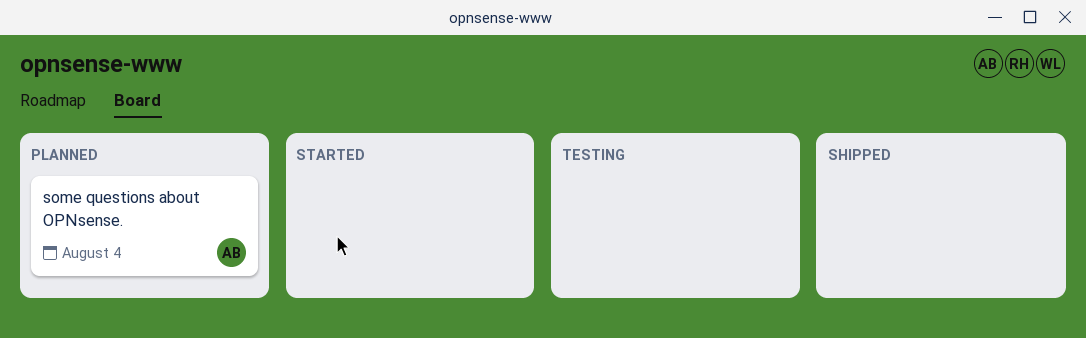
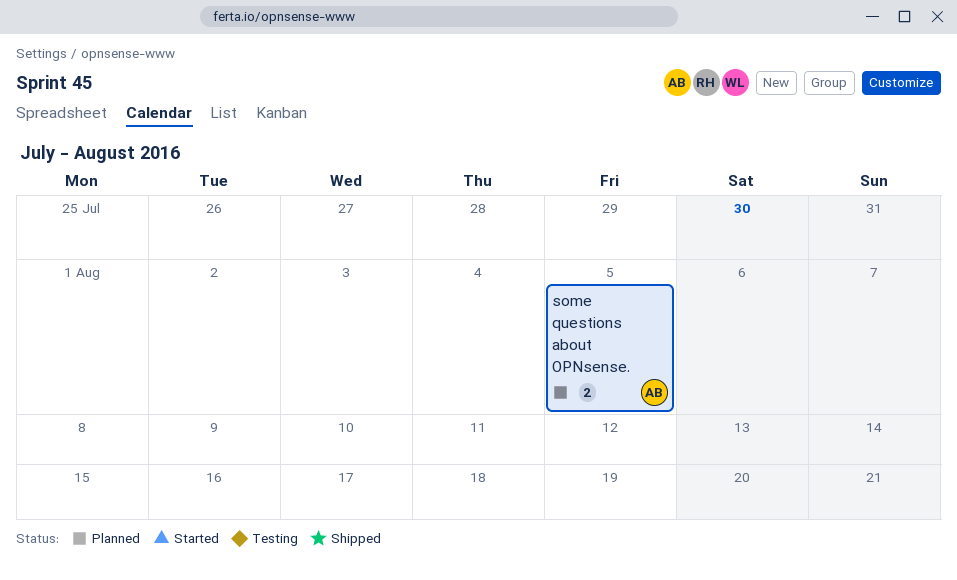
some questions about OPNsense., due: Aug 4 -> Aug 5

